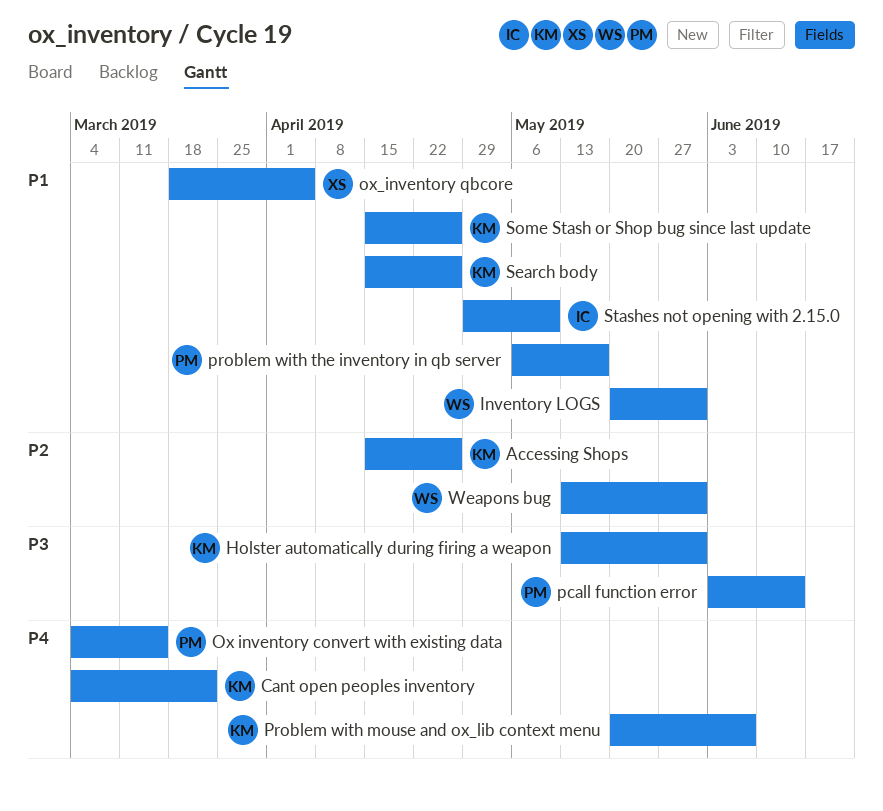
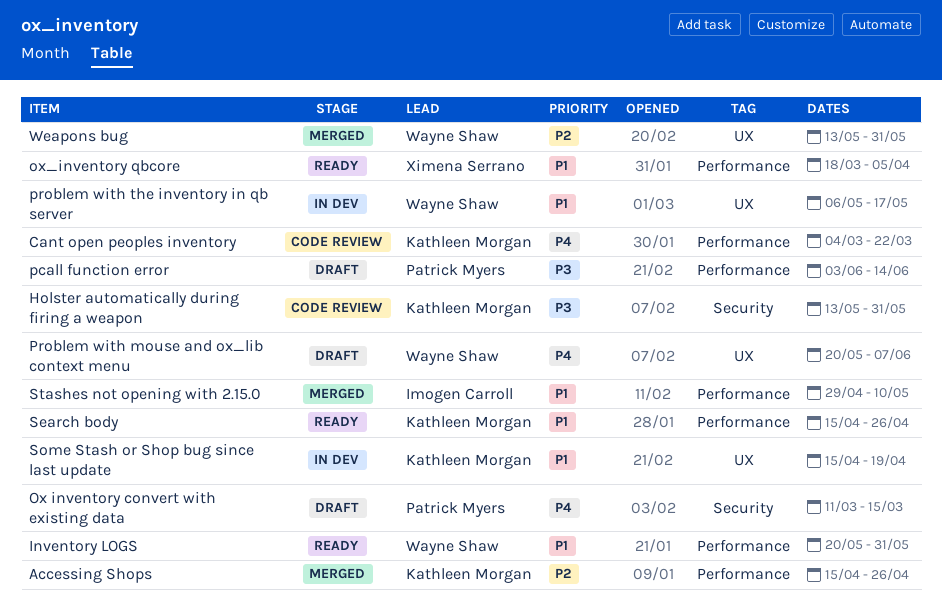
Ox inventory convert with existing data, start: Mar 4 -> Mar 11
Problem with mouse and ox_lib context menu, owner: Kathleen Morgan -> Wayne Shaw
problem with the inventory in qb server, owner: Patrick Myers -> Wayne Shaw
Some Stash or Shop bug since last update, due: Apr 26 -> Apr 19

